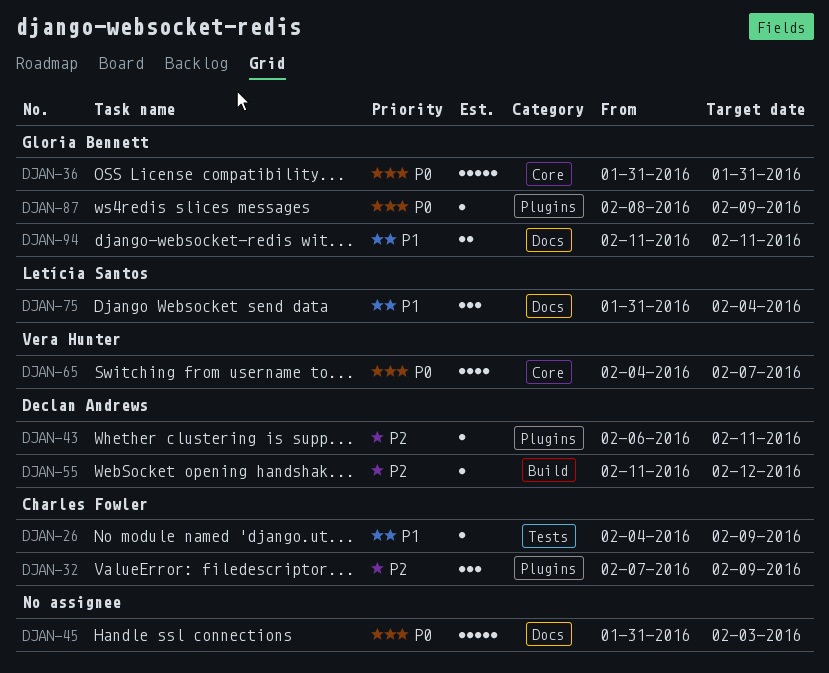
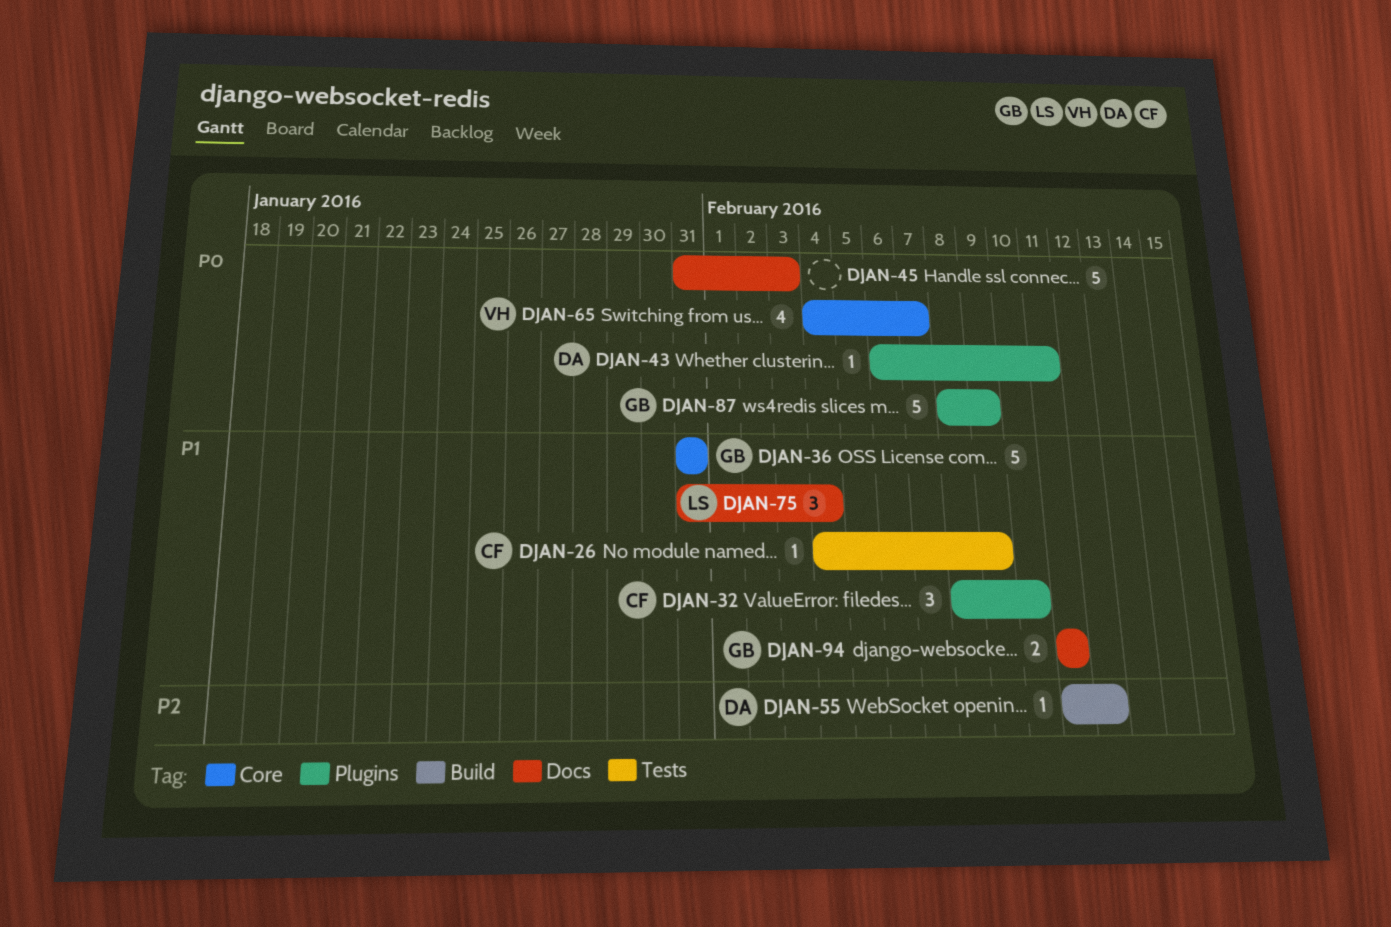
DJAN-32, priority: P2 -> P1
DJAN-32, start: Feb 7 -> Feb 8
DJAN-32, due: Feb 9 -> Feb 10
DJAN-36, priority: P0 -> P1
DJAN-43, priority: P2 -> P0
DJAN-87, estimate: 1 -> 5

